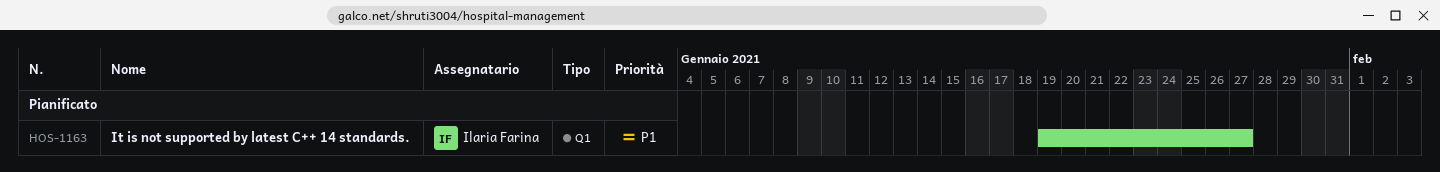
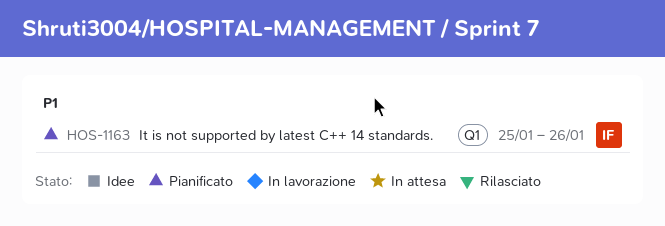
HOS-1163, start: Jan 19 -> Jan 25
HOS-1163, due: Jan 27 -> Jan 26

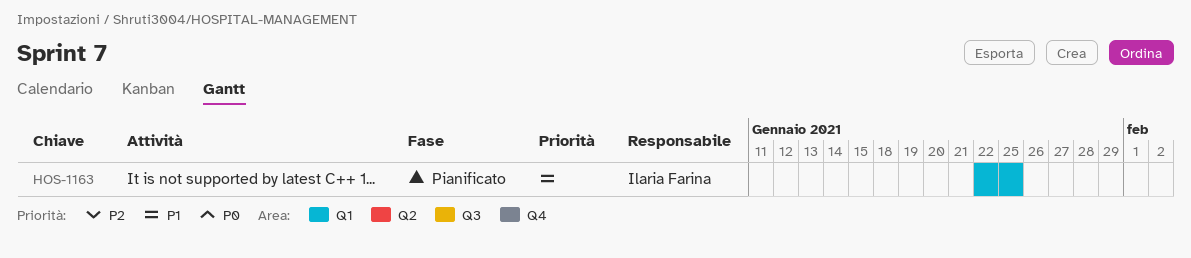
HOS-1163, start: Jan 25 -> Jan 22
HOS-1163, due: Jan 26 -> Jan 25

